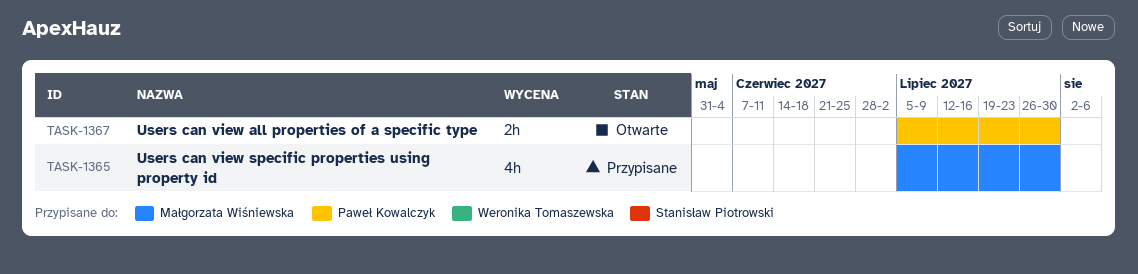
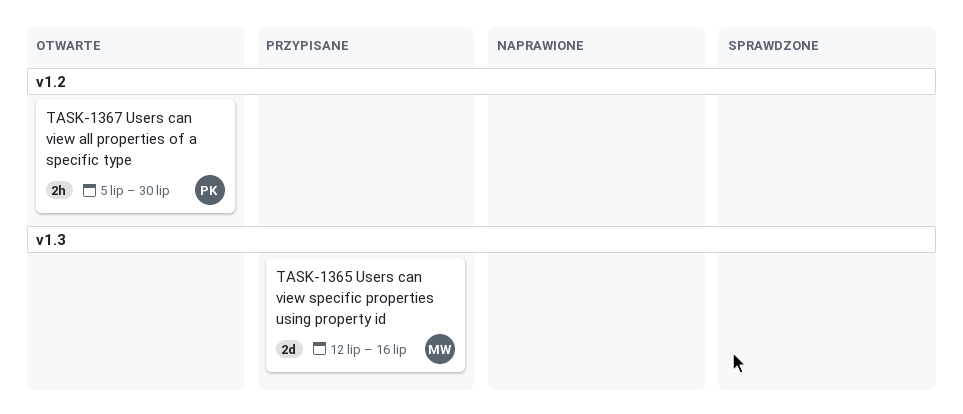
TASK-1365, estimate: 4h -> 2d
TASK-1365, start: Jul 5 -> Jul 12
TASK-1365, due: Jul 30 -> Jul 16

